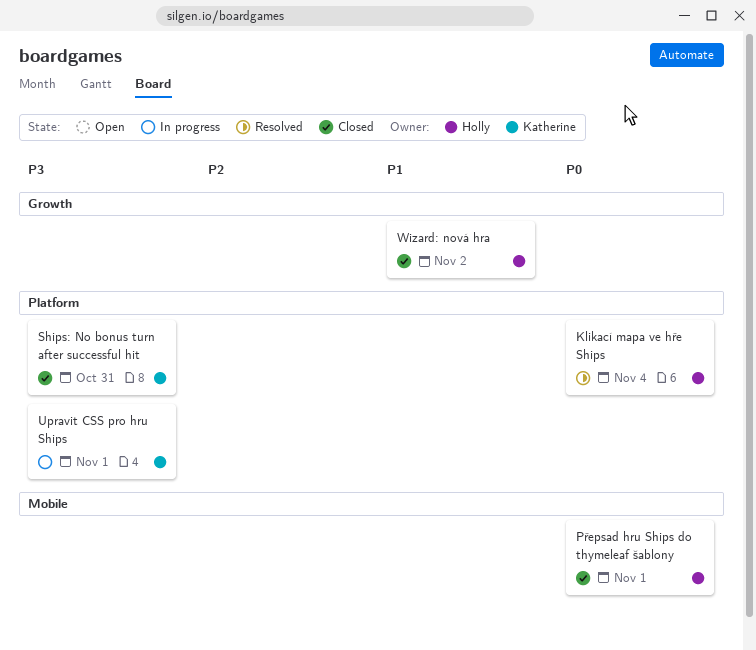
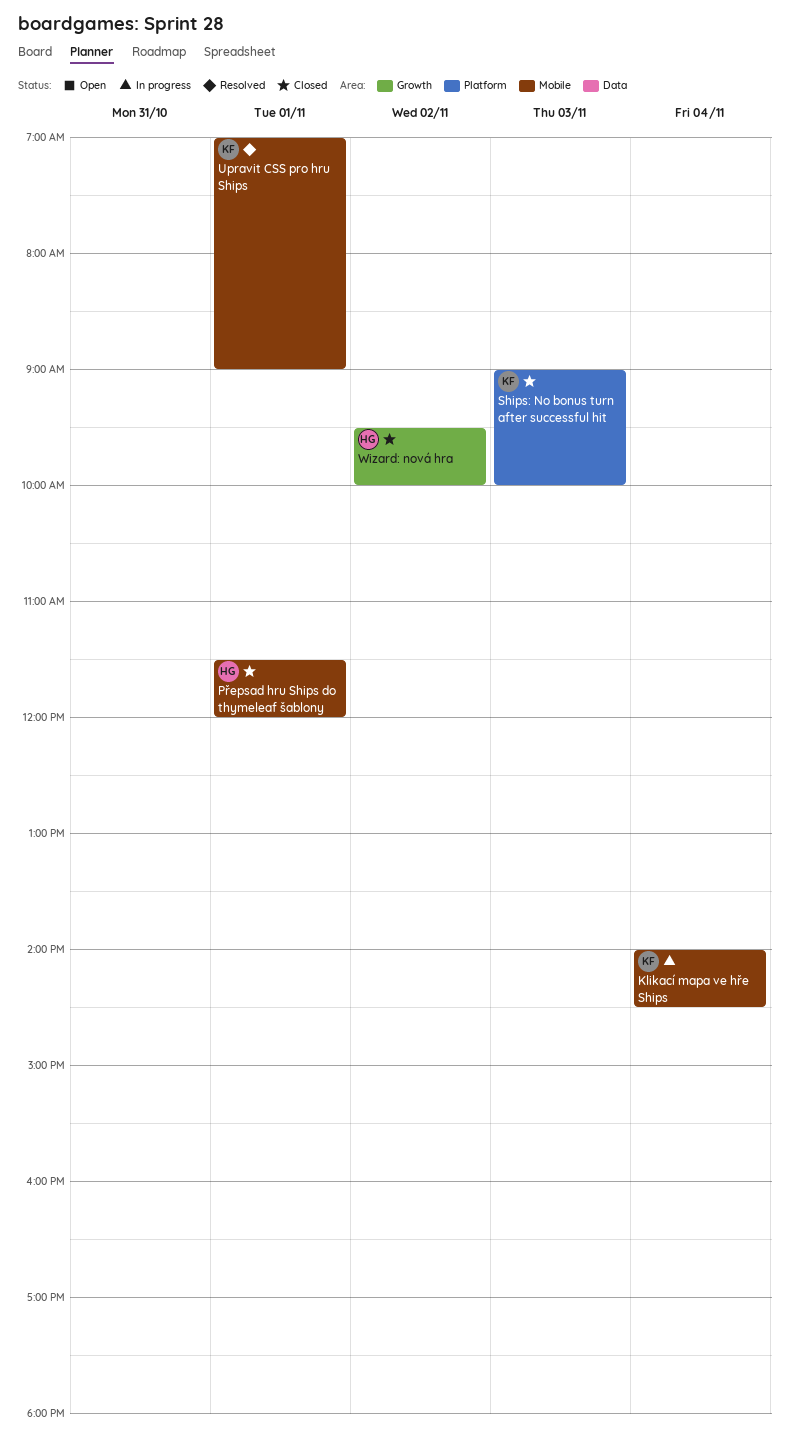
Klikací mapa ve hře Ships, status: Resolved -> In progress
Klikací mapa ve hře Ships, owner: Holly -> Katherine
Klikací mapa ve hře Ships, label: Platform -> Mobile
Ships: No bonus turn after successful hit, day: Oct 31 -> Nov 3
Upravit CSS pro hru Ships, status: In progress -> Resolved
Upravit CSS pro hru Ships, label: Platform -> Mobile

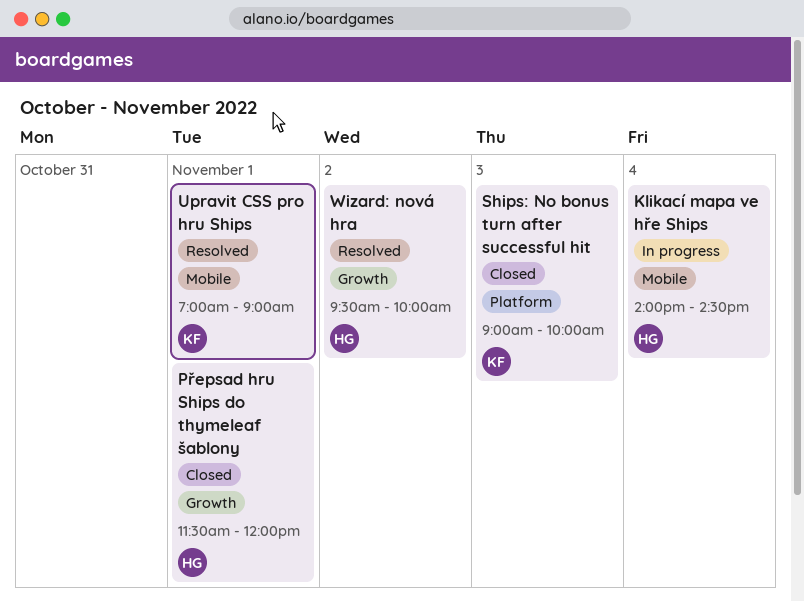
Klikací mapa ve hře Ships, owner: KF -> HG
Přepsad hru Ships do thymeleaf šablony, label: Mobile -> Growth
Wizard: nová hra, status: Closed -> Resolved

